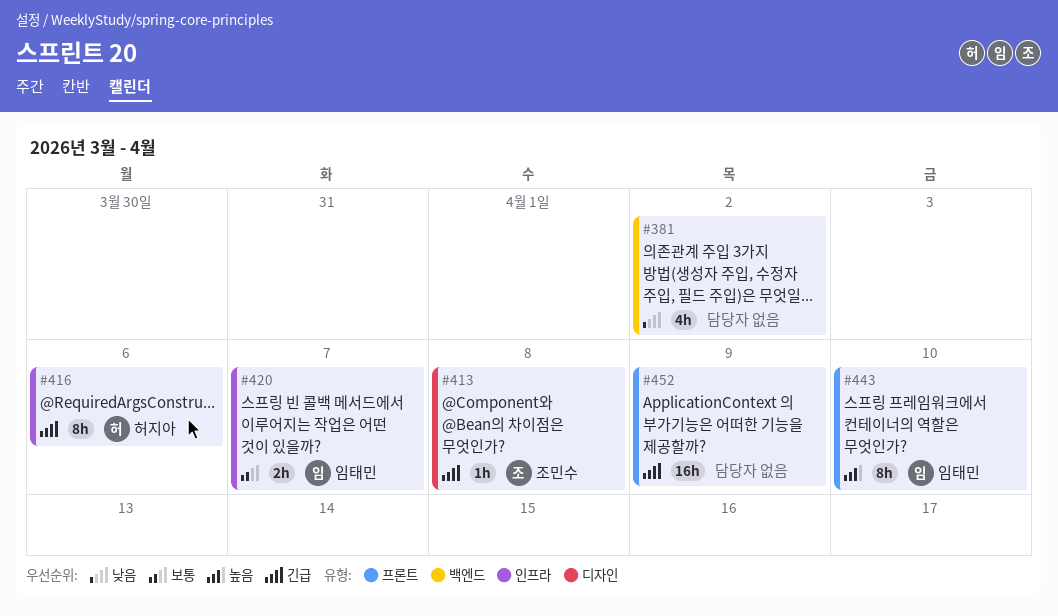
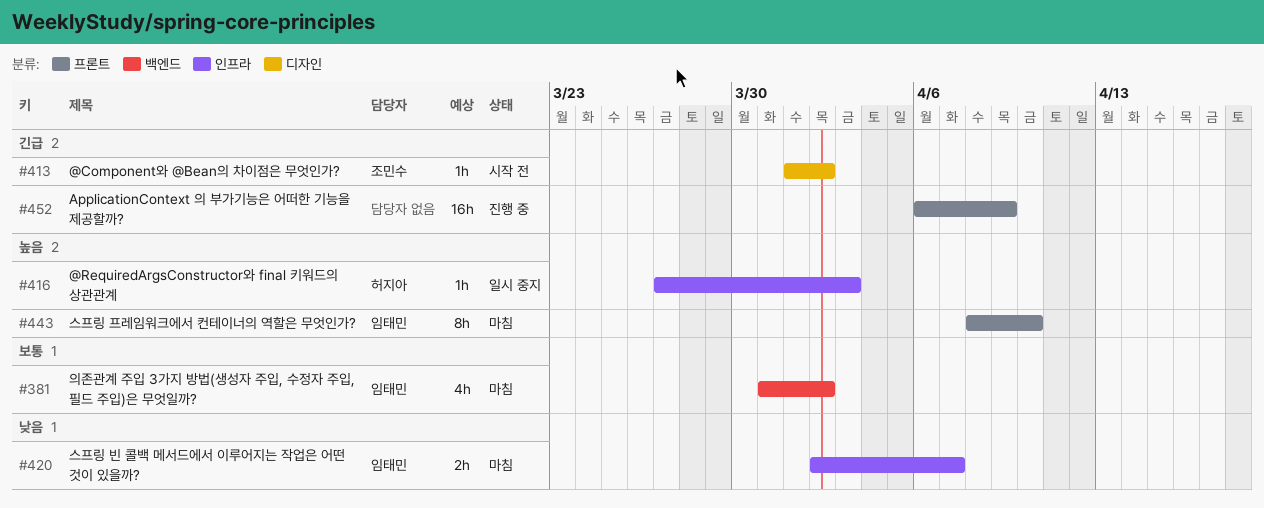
#381, owner: none -> 임태민
#381, priority: 낮음 -> 보통
#413, due: Apr 8 -> Apr 2
#416, priority: 긴급 -> 높음
#416, estimate: 8h -> 1h
#416, due: Apr 6 -> Apr 3
#420, priority: 보통 -> 낮음

